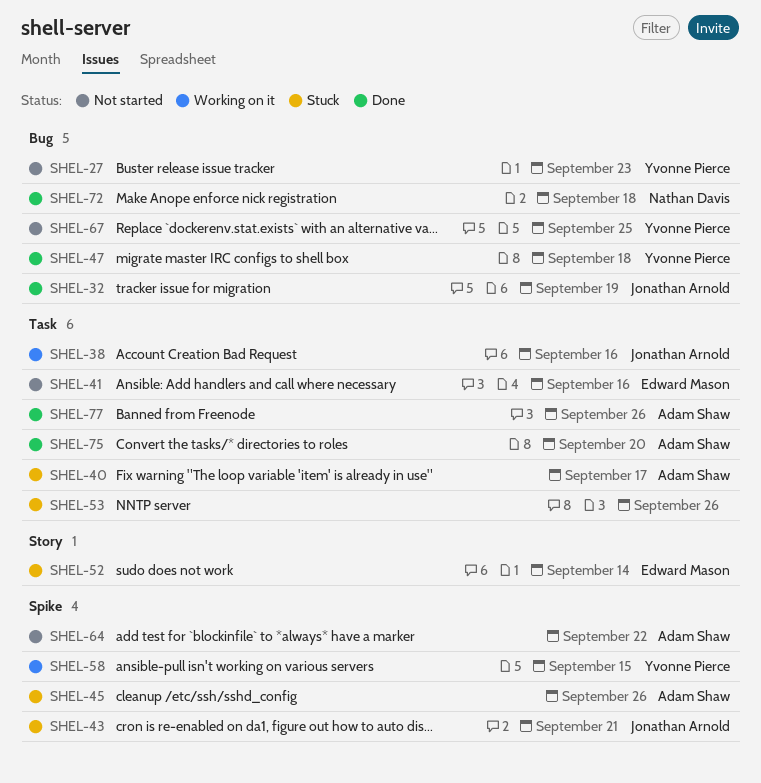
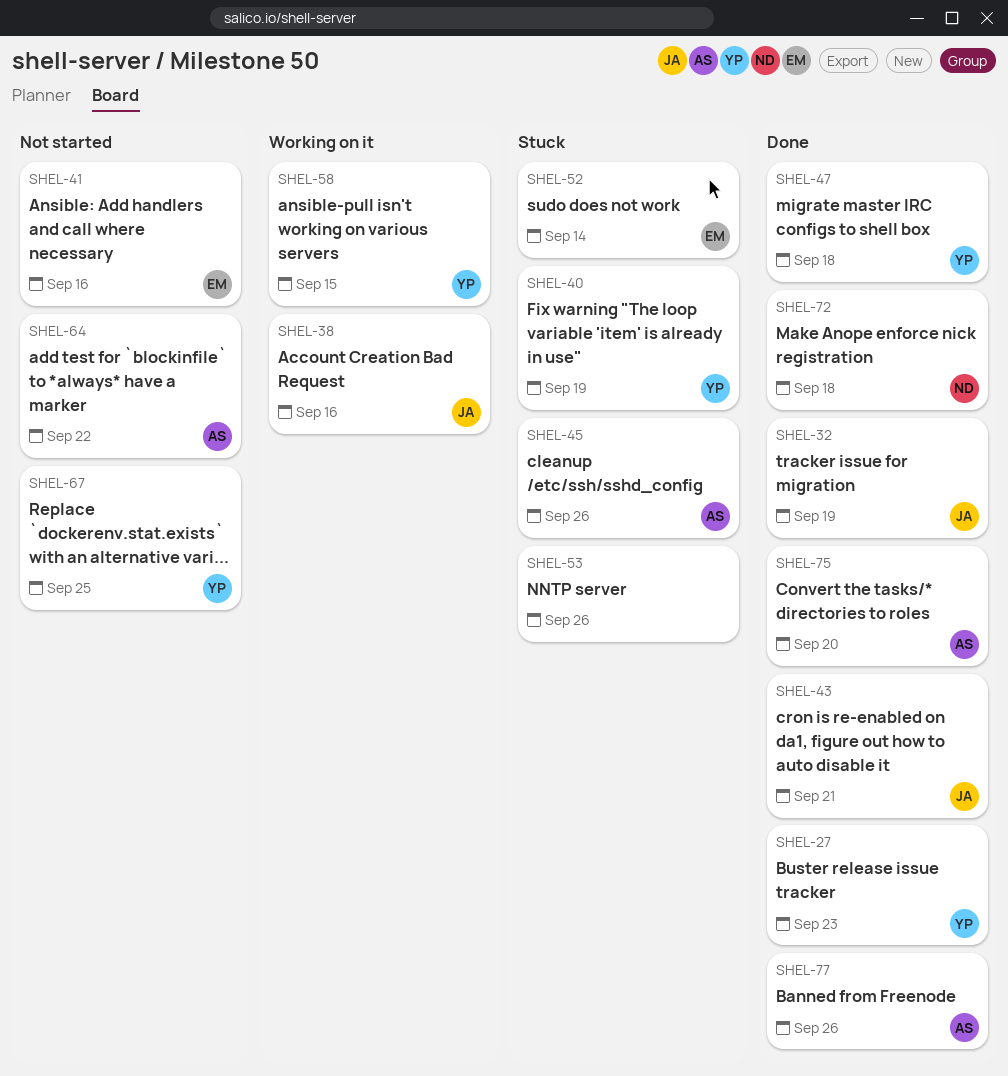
SHEL-27, status: Not started -> Done
SHEL-40, owner: Adam Shaw -> Yvonne Pierce
SHEL-40, due: Sep 17 -> Sep 19
SHEL-43, status: Stuck -> Done

